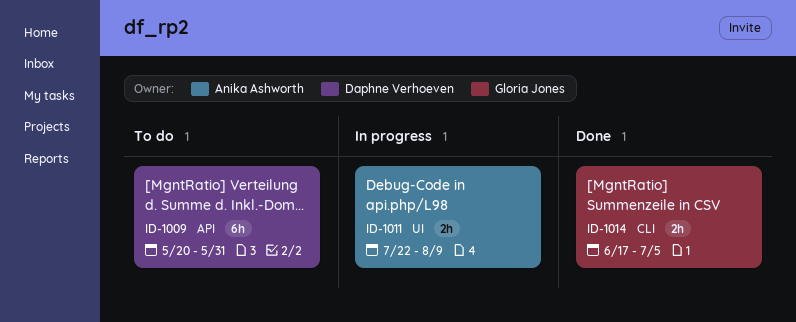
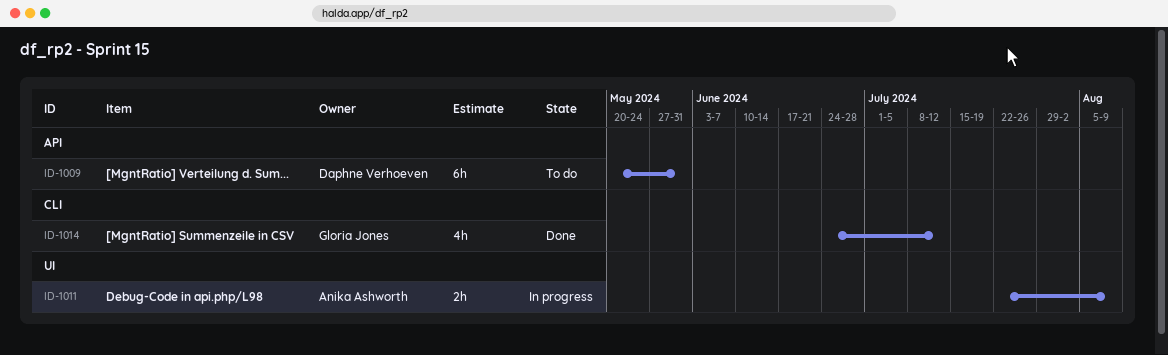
ID-1014, estimate: 2h -> 4h
ID-1014, start: Jun 17 -> Jun 24
ID-1014, due: Jul 5 -> Jul 12

